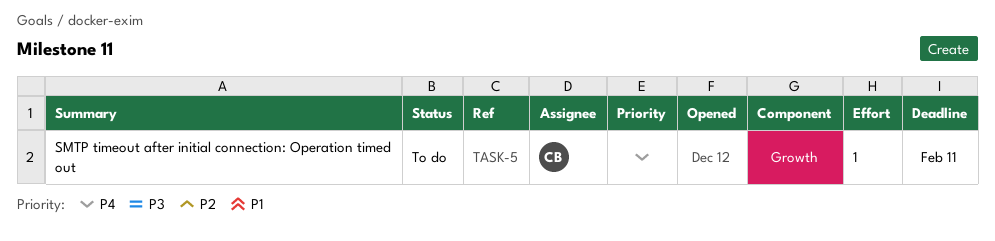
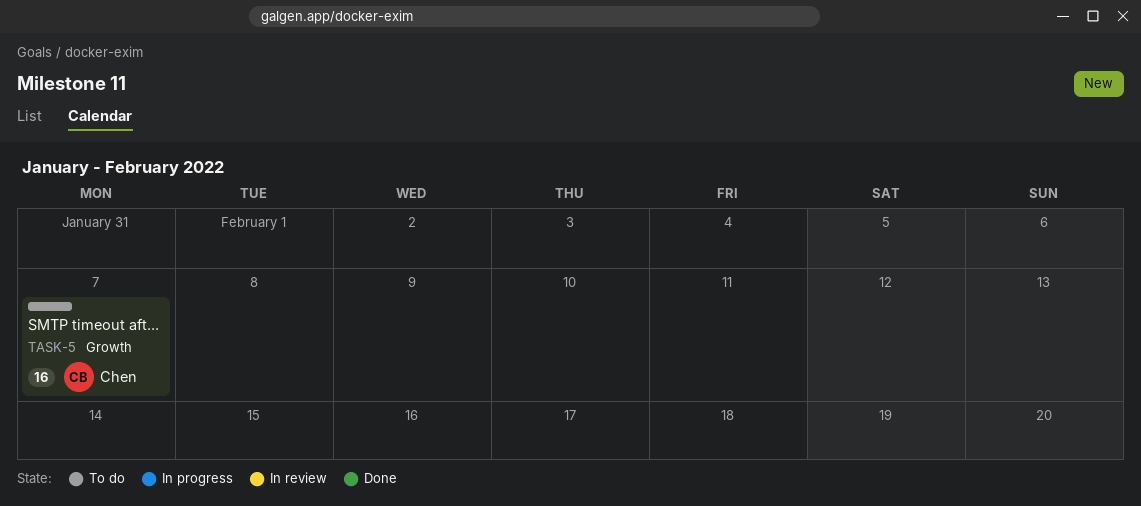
TASK-5, estimate: 1 -> 16
TASK-5, due: Feb 11 -> Feb 7

